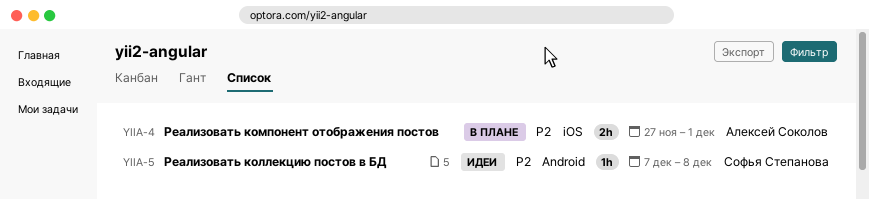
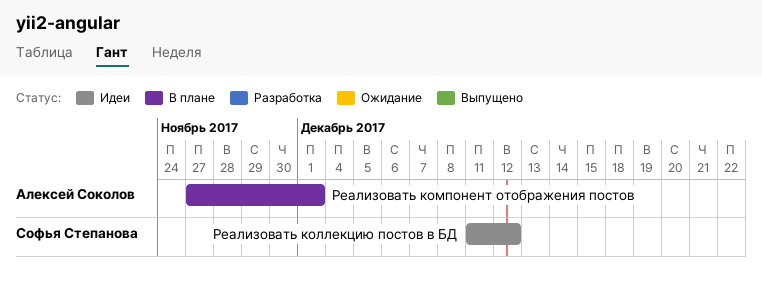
Реализовать коллекцию постов в БД, start: Dec 7 -> Dec 11
Реализовать коллекцию постов в БД, due: Dec 8 -> Dec 12

